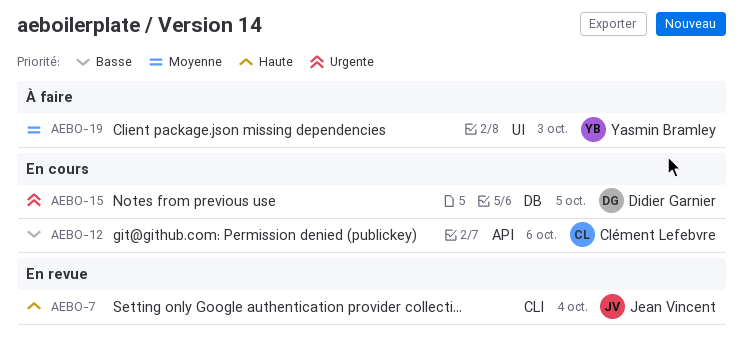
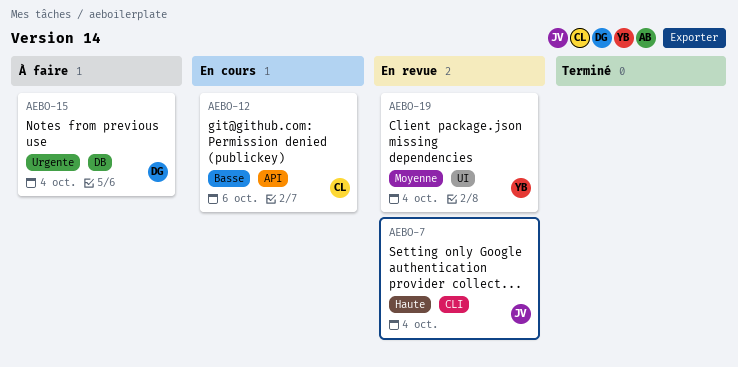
AEBO-15, status: En cours -> À faire
AEBO-15, due: Oct 5 -> Oct 4
AEBO-19, status: À faire -> En revue
AEBO-19, due: Oct 3 -> Oct 4

